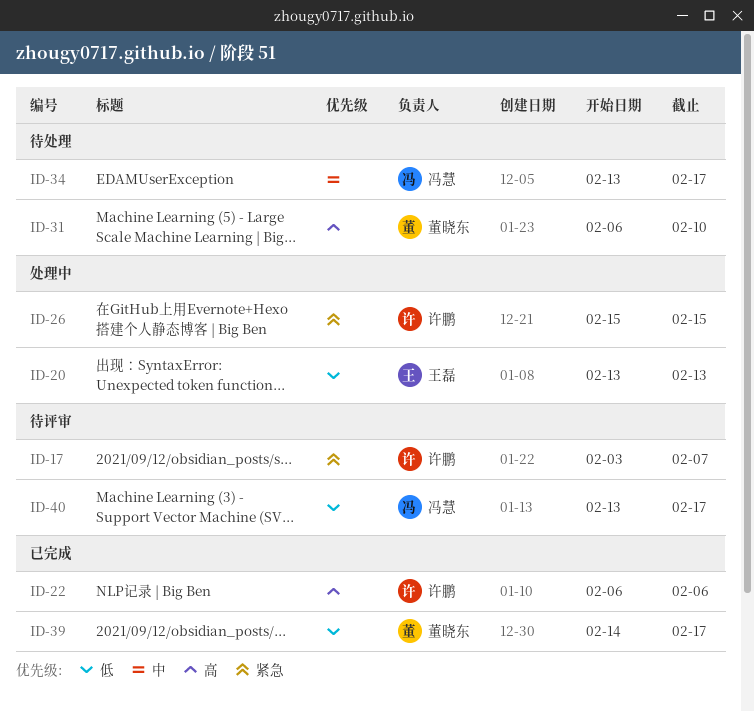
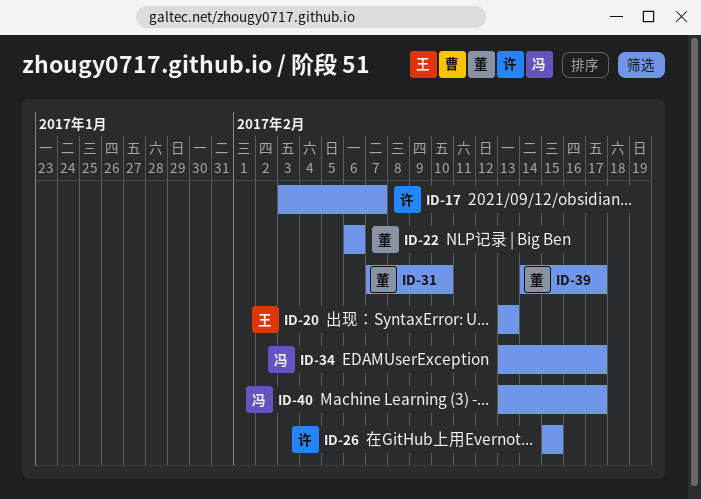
ID-22, owner: 许鹏 -> 董晓东
ID-31, start: Feb 6 -> Feb 7

